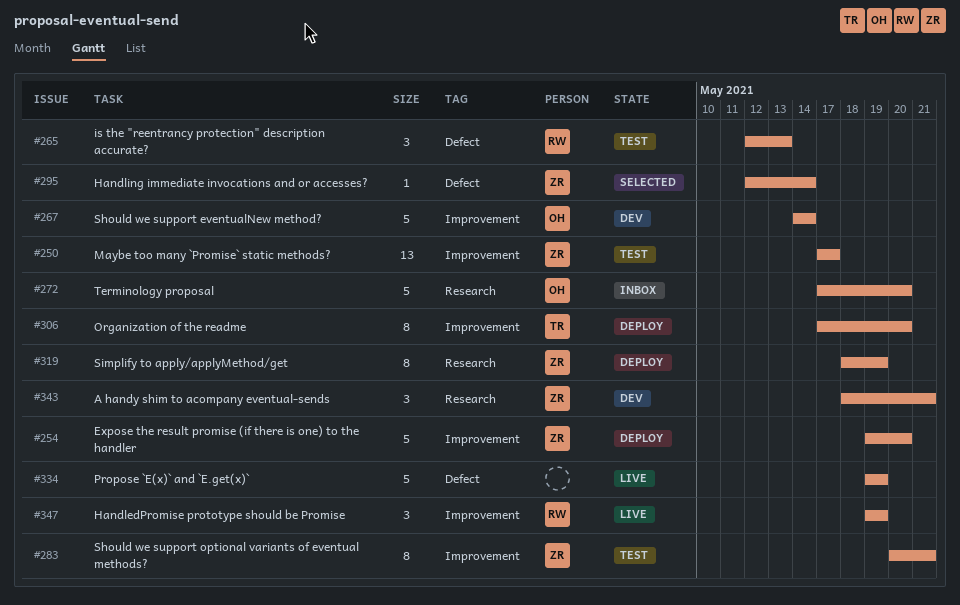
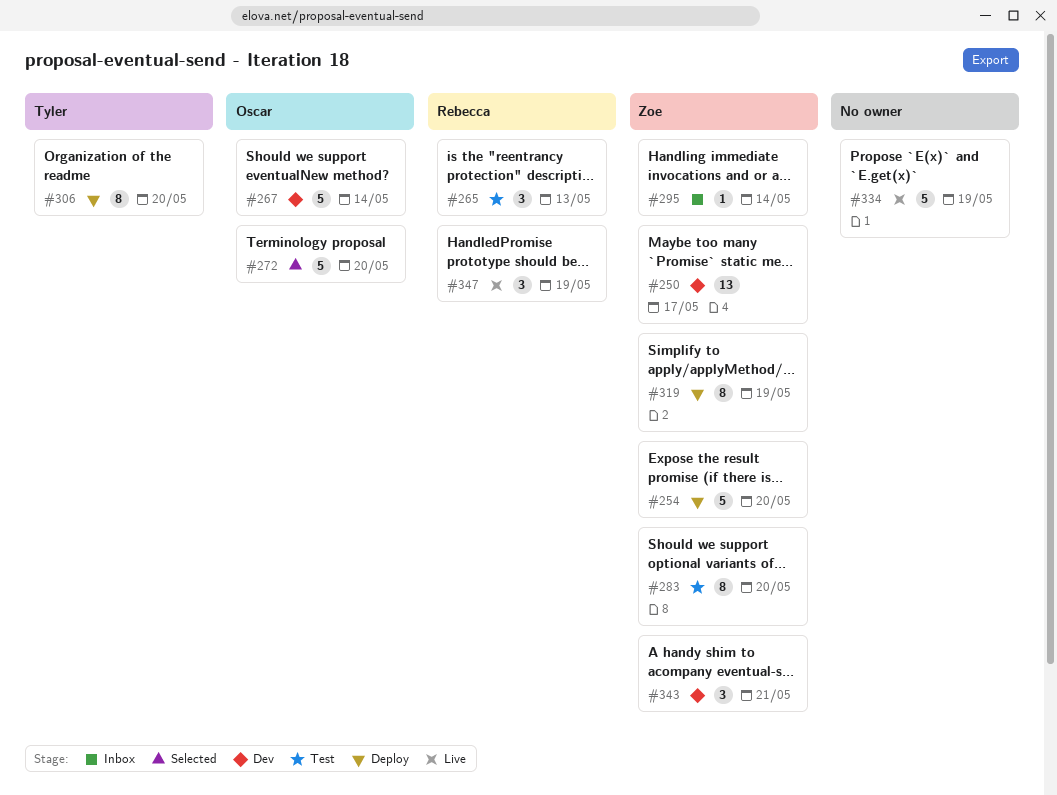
#250, status: Test -> Dev
#272, status: Inbox -> Selected
#283, due: May 21 -> May 20
#295, status: Selected -> Inbox

